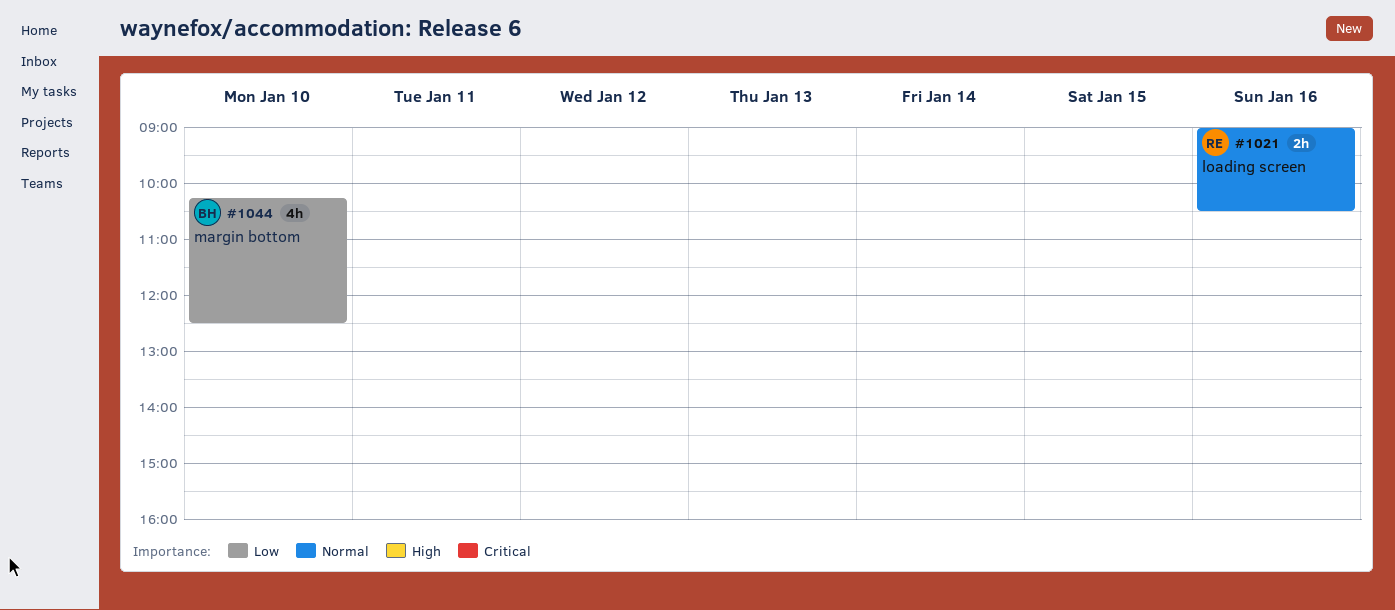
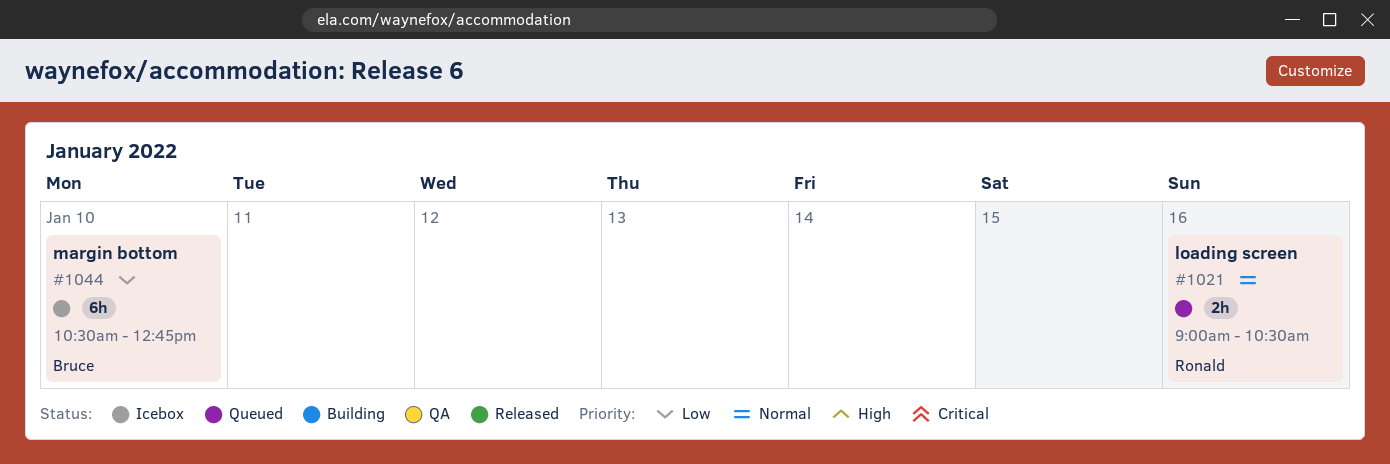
#1044, estimate: 4h -> 6h
#1044, begins: 10:15 -> 10:30
#1044, ends: 12:30 -> 12:45

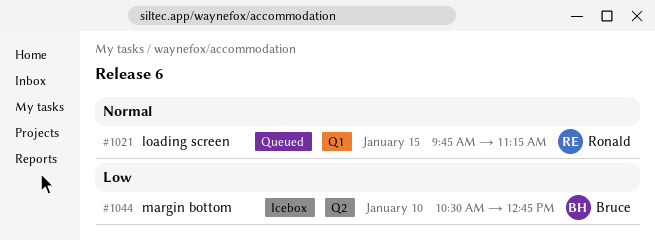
#1021, day: Jan 16 -> Jan 15
#1021, begins: 09:00 -> 09:45
#1021, ends: 10:30 -> 11:15

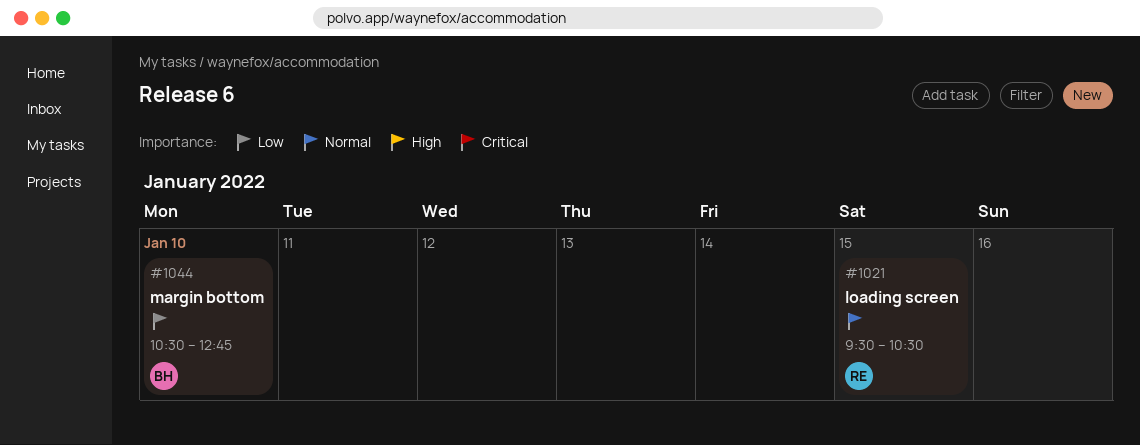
#1021, begins: 09:45 -> 09:30
#1021, ends: 11:15 -> 10:30

